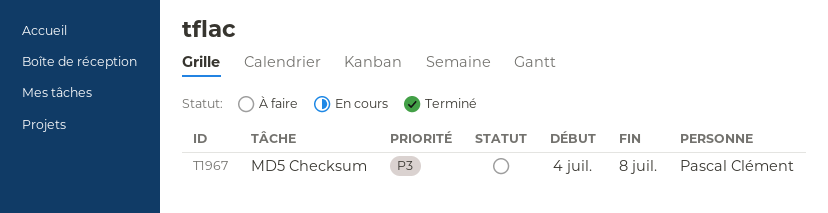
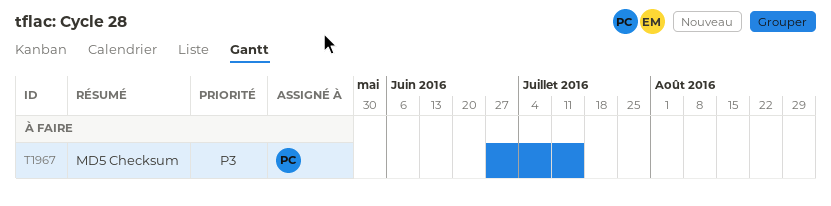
T1967, start: Jul 4 -> Jun 27
T1967, due: Jul 8 -> Jul 15

